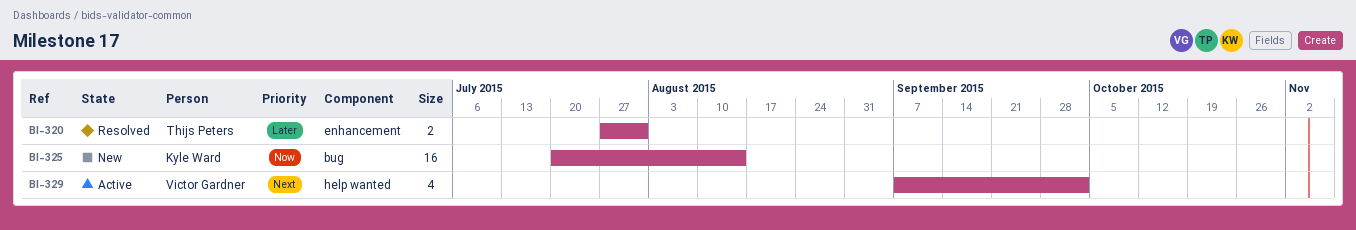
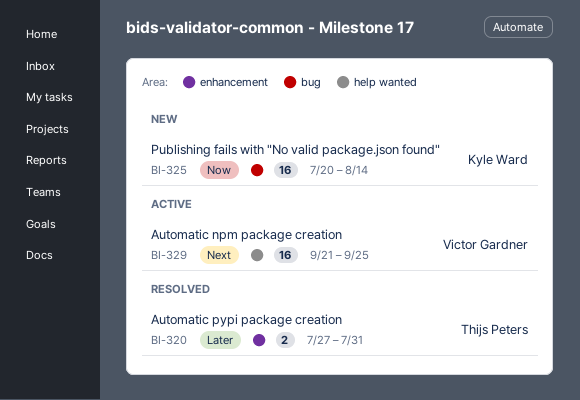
BI-329, estimate: 4 -> 16
BI-329, start: Sep 7 -> Sep 21
BI-329, due: Oct 2 -> Sep 25

